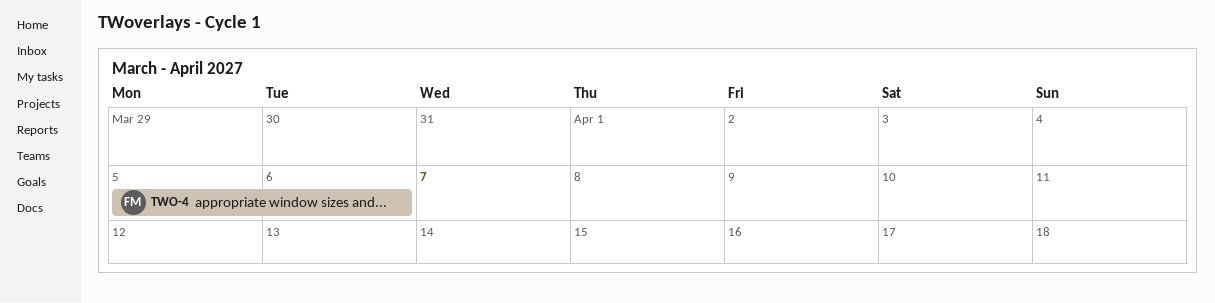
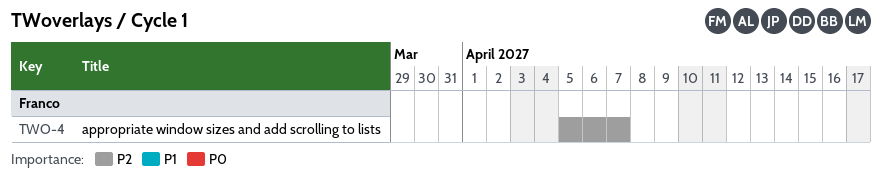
TWO-4, due: Apr 6 -> Apr 7

